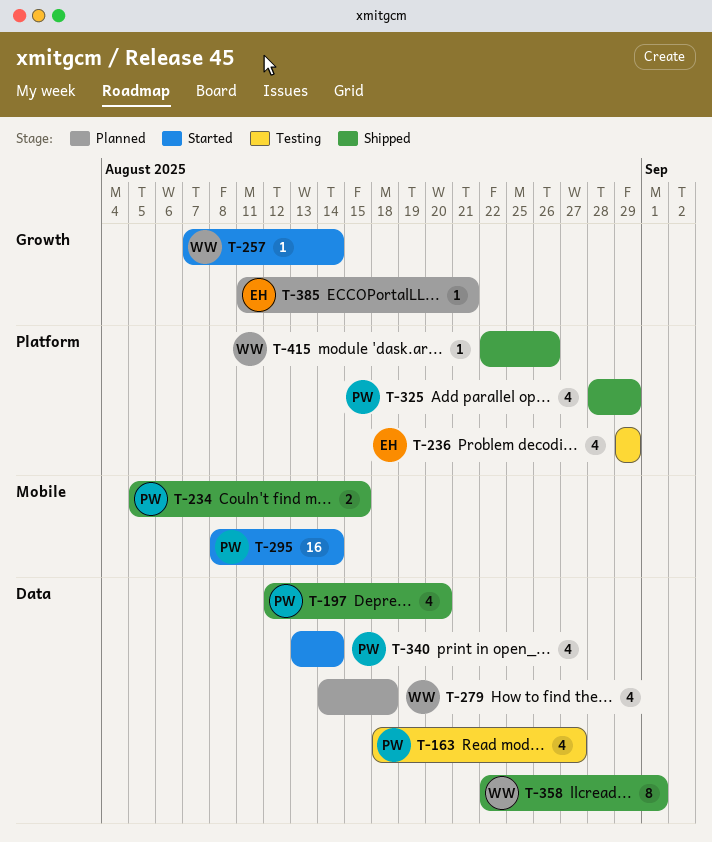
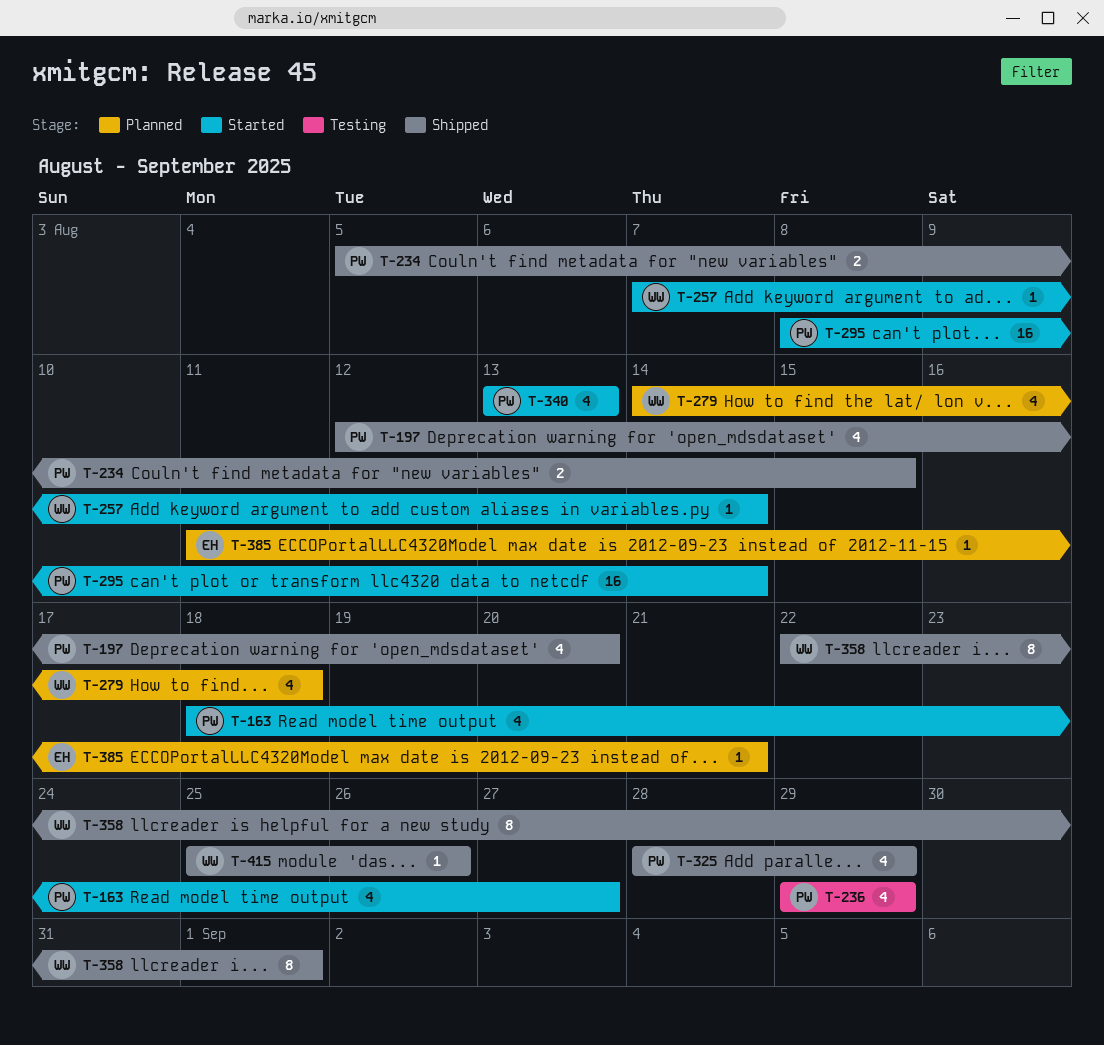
T-163, status: Testing -> Started
T-236, owner: EH -> PW
T-340, due: Aug 14 -> Aug 13
T-415, start: Aug 22 -> Aug 25

